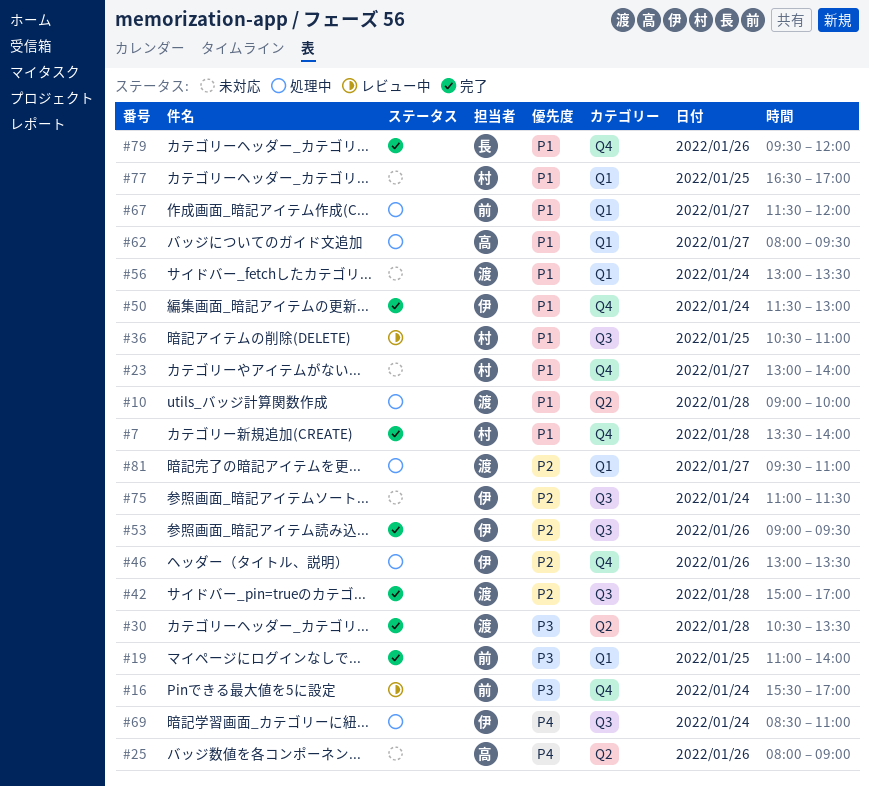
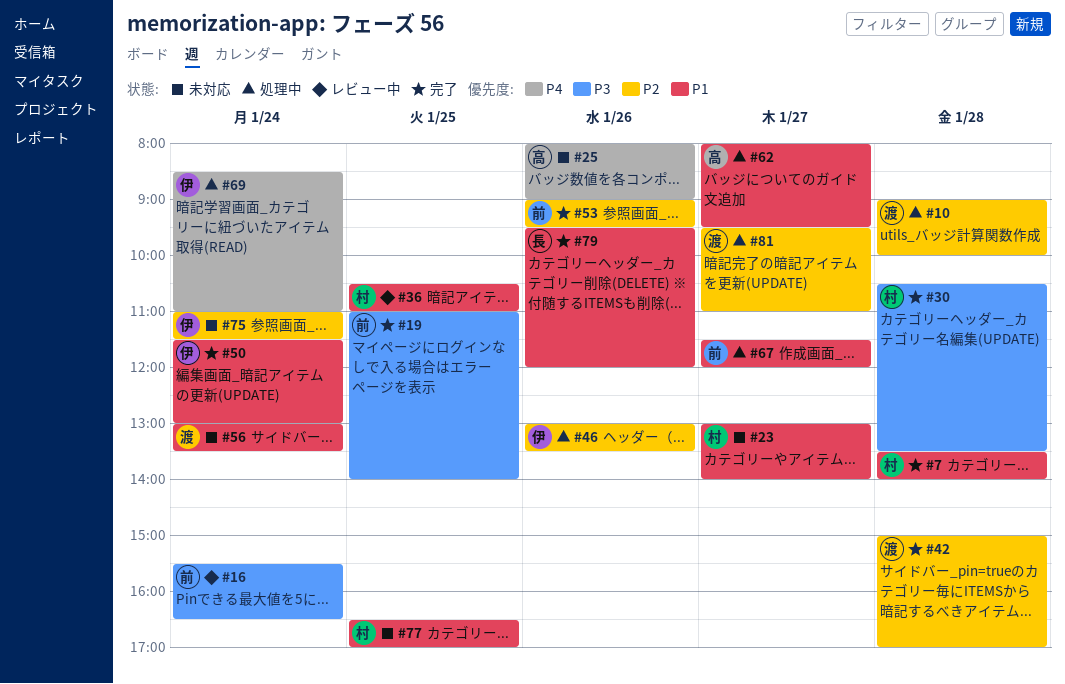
#10, priority: P1 -> P2
#16, ends: 17:00 -> 16:30
#30, owner: 渡 -> 村
#53, owner: 伊 -> 前

